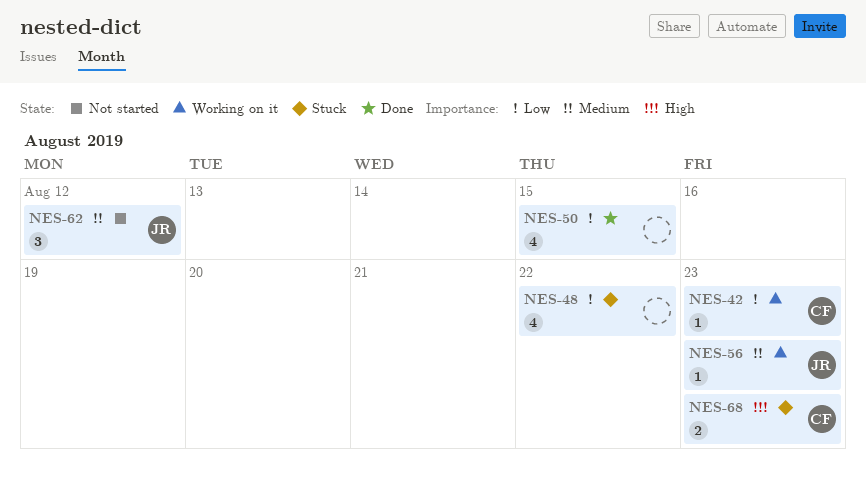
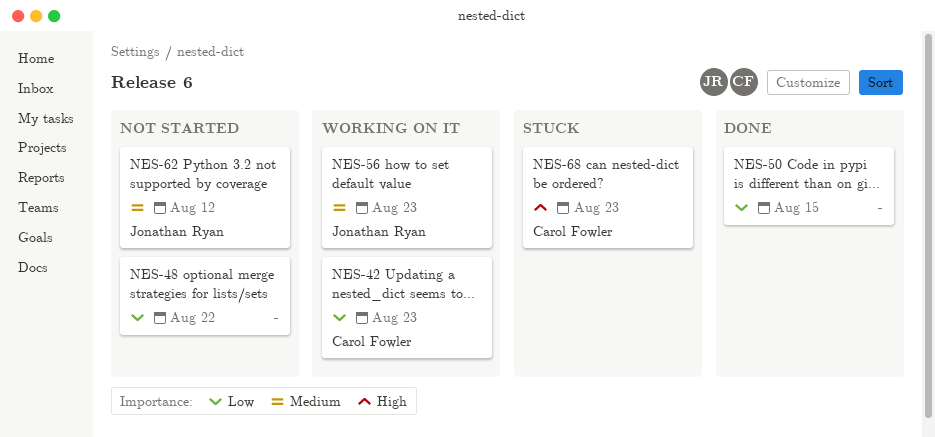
NES-48, status: Stuck -> Not started

